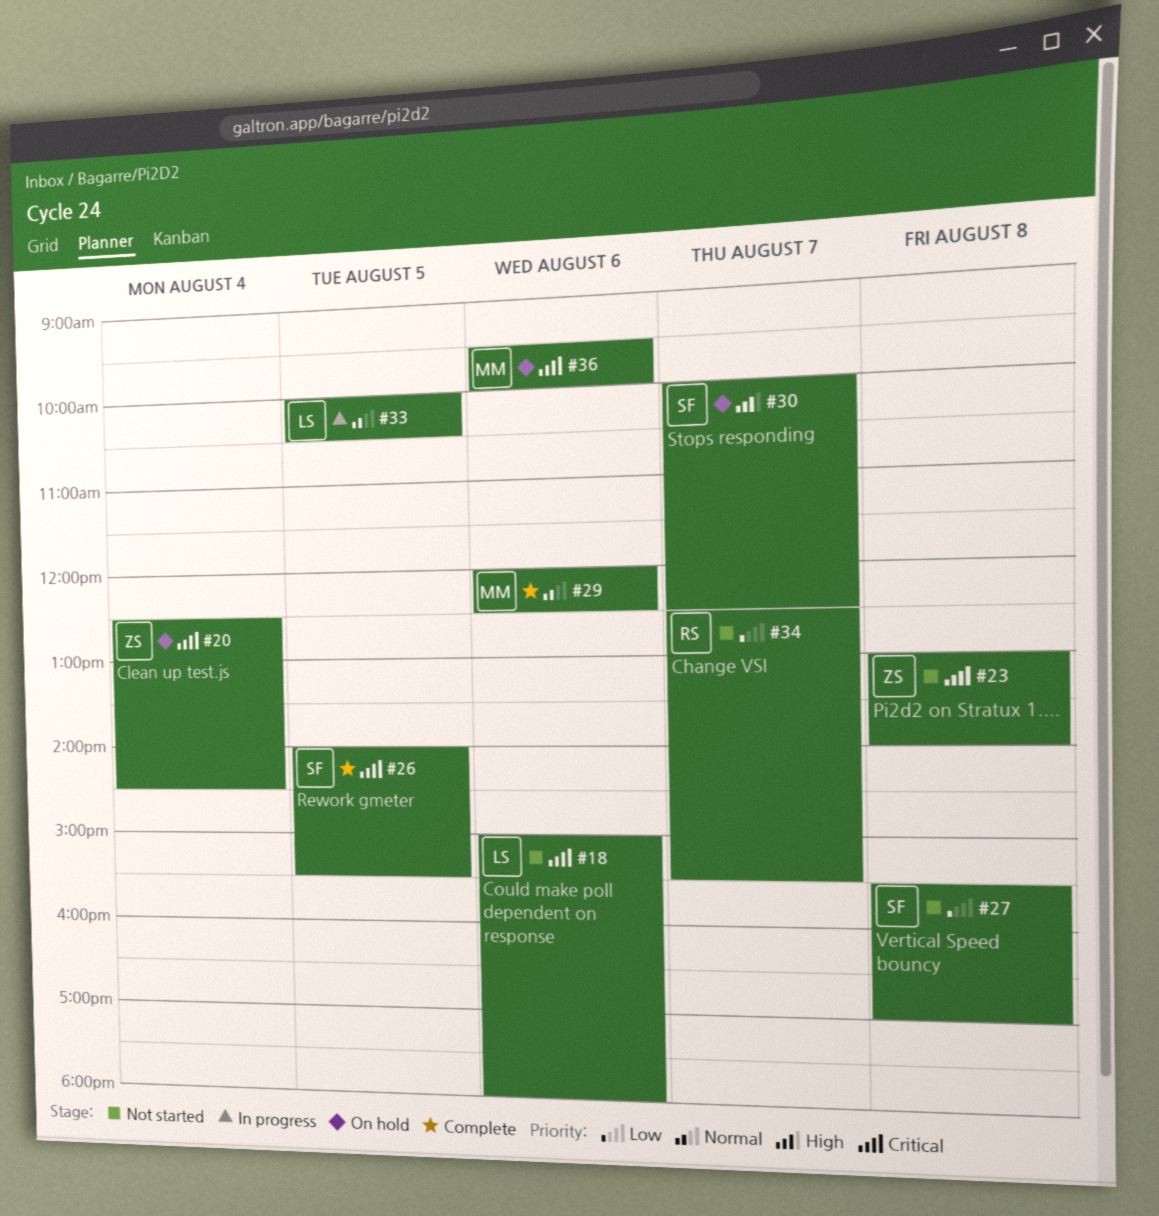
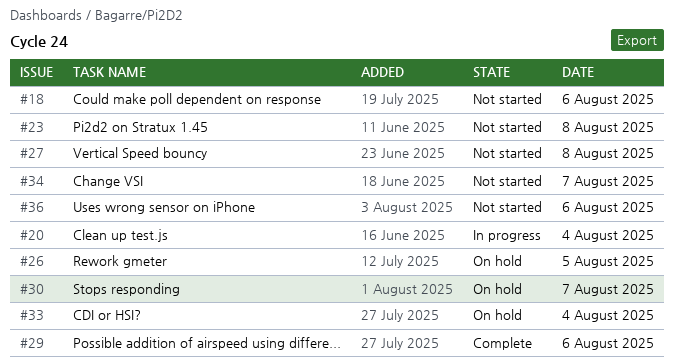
#20, status: On hold -> In progress
#26, status: Complete -> On hold
#33, status: In progress -> On hold
#33, day: Aug 5 -> Aug 4
#36, status: On hold -> Not started

